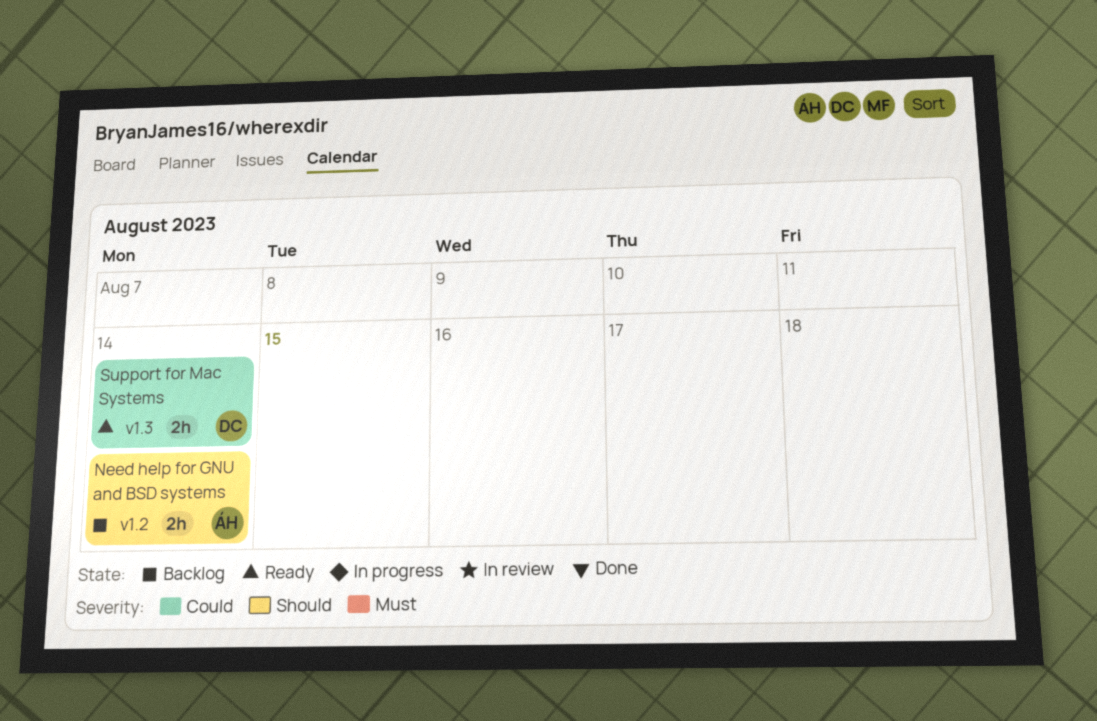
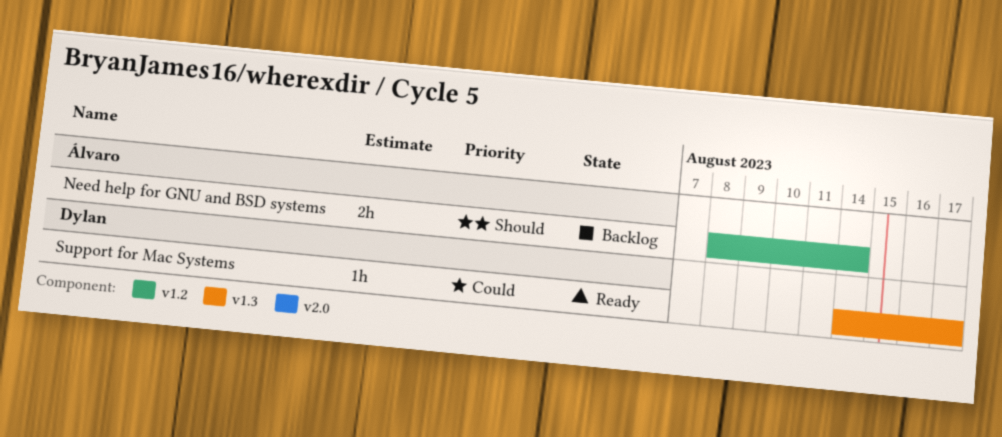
Support for Mac Systems, estimate: 2h -> 1h
Support for Mac Systems, due: Aug 14 -> Aug 17

